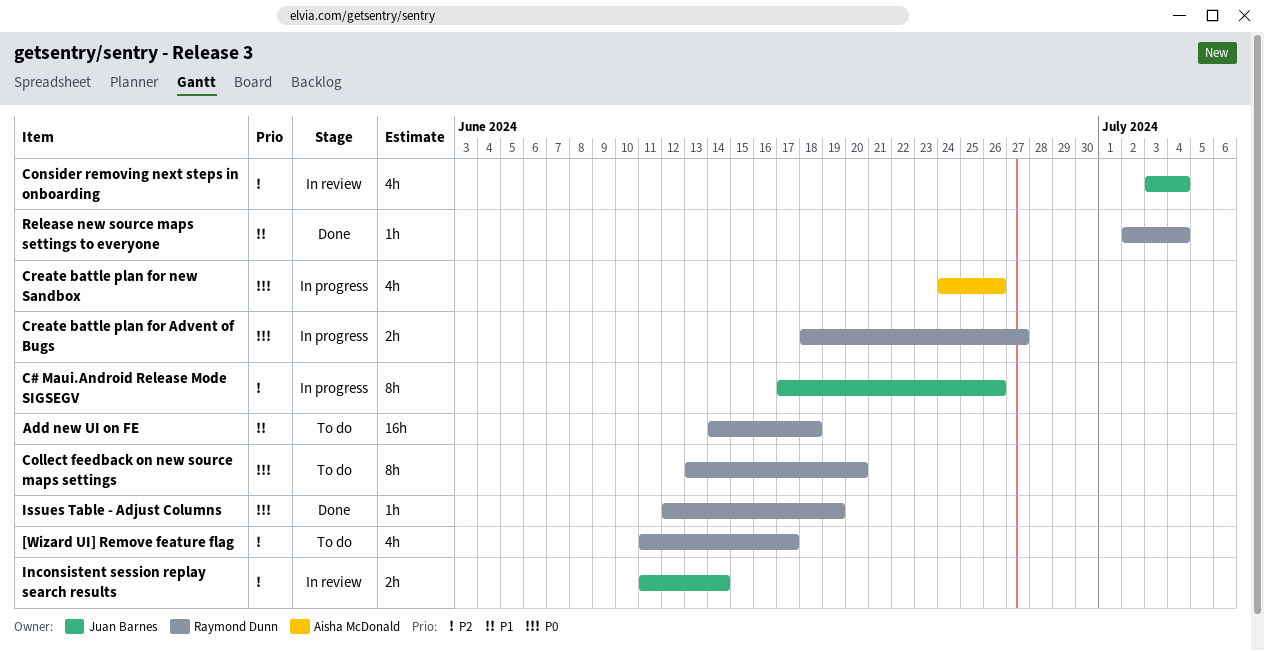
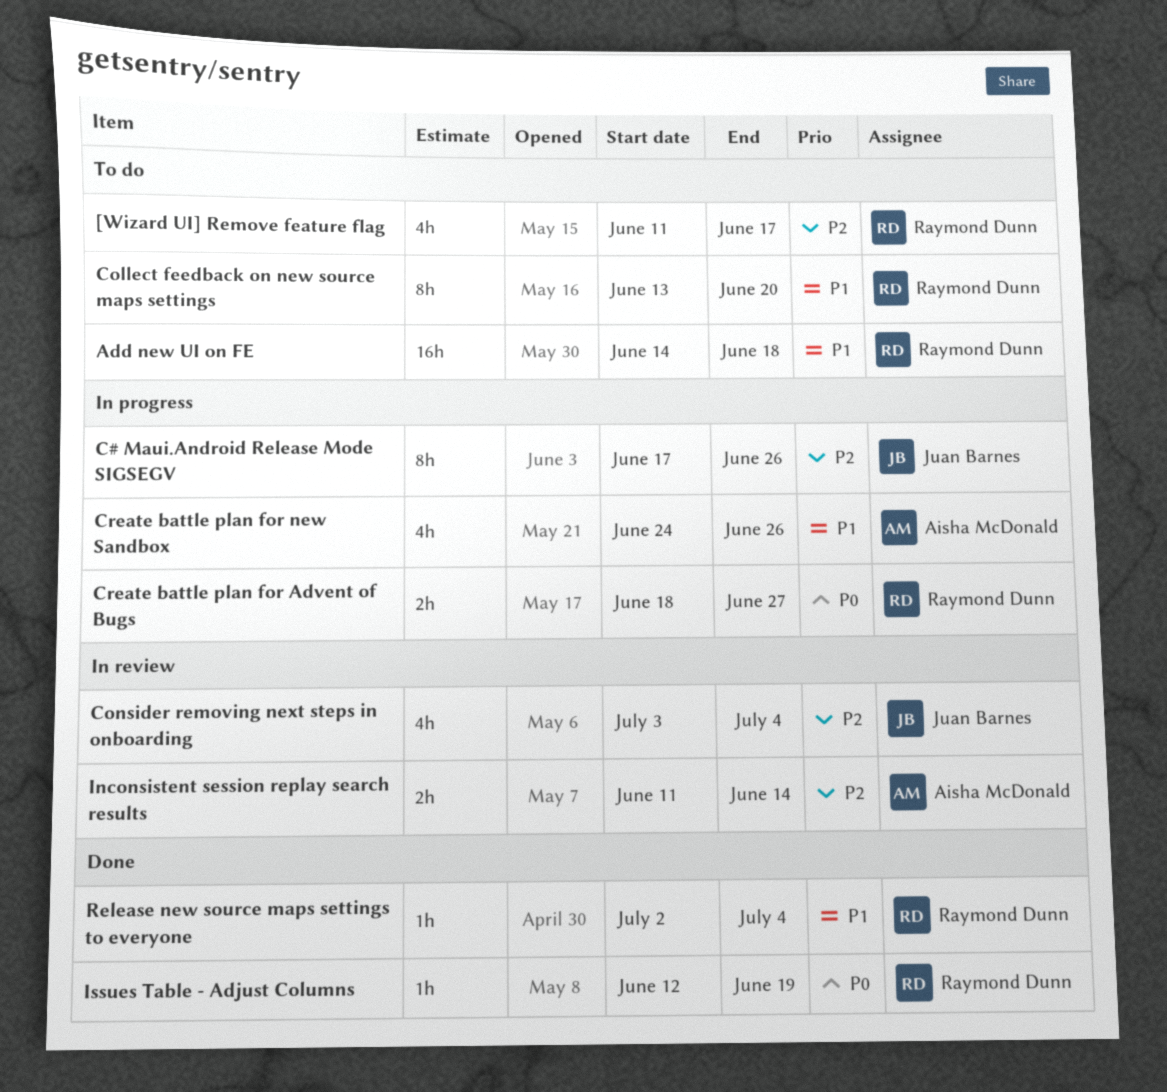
Collect feedback on new source maps settings, priority: P0 -> P1
Create battle plan for new Sandbox, priority: P0 -> P1
Inconsistent session replay search results, owner: Juan Barnes -> Aisha McDonald

